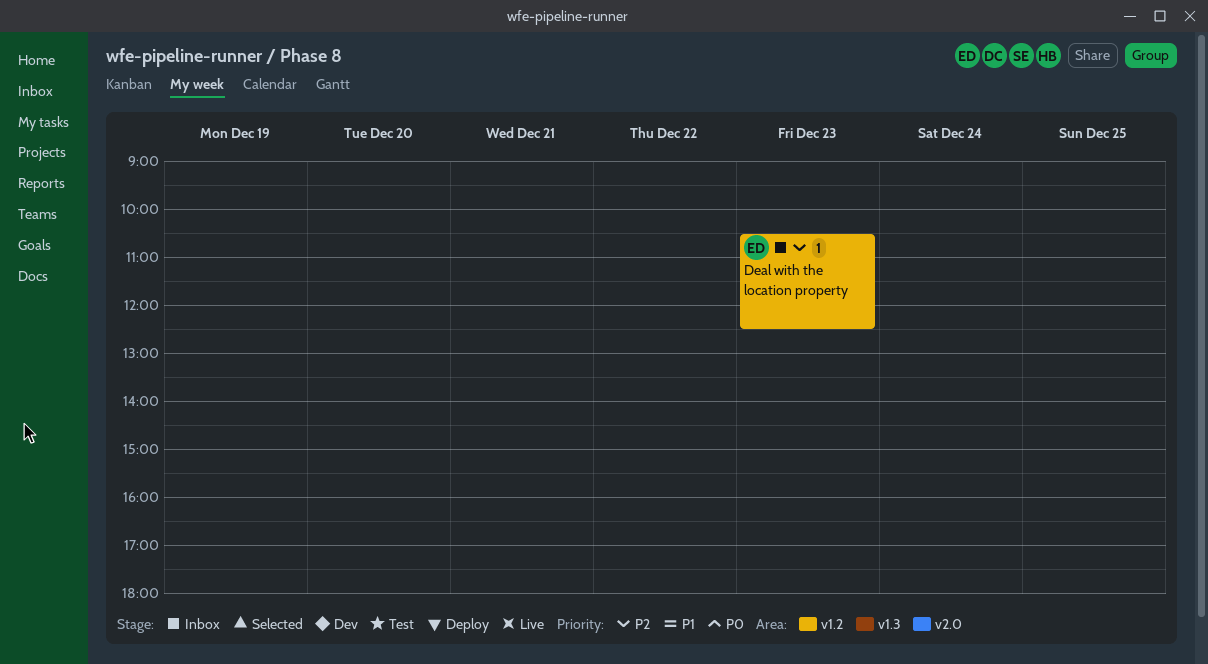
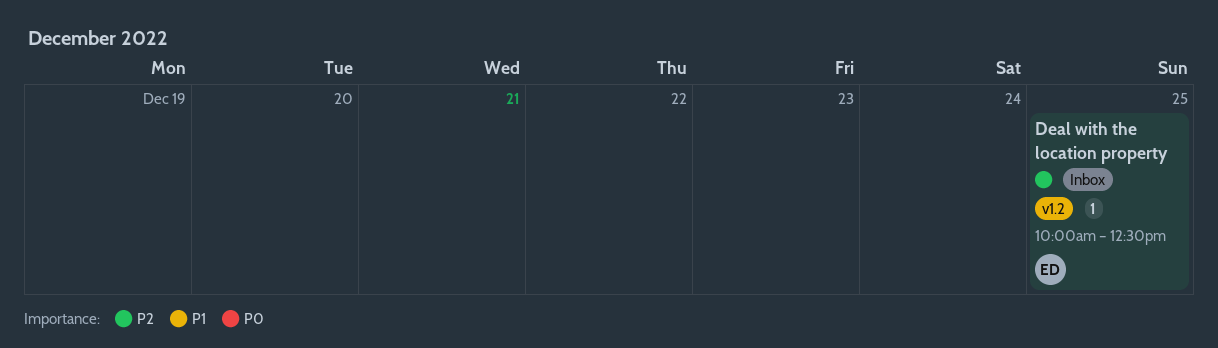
Deal with the location property, day: Dec 23 -> Dec 25
Deal with the location property, begins: 10:30 -> 10:00

